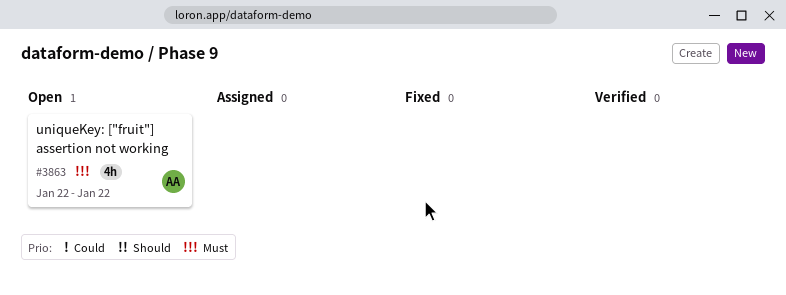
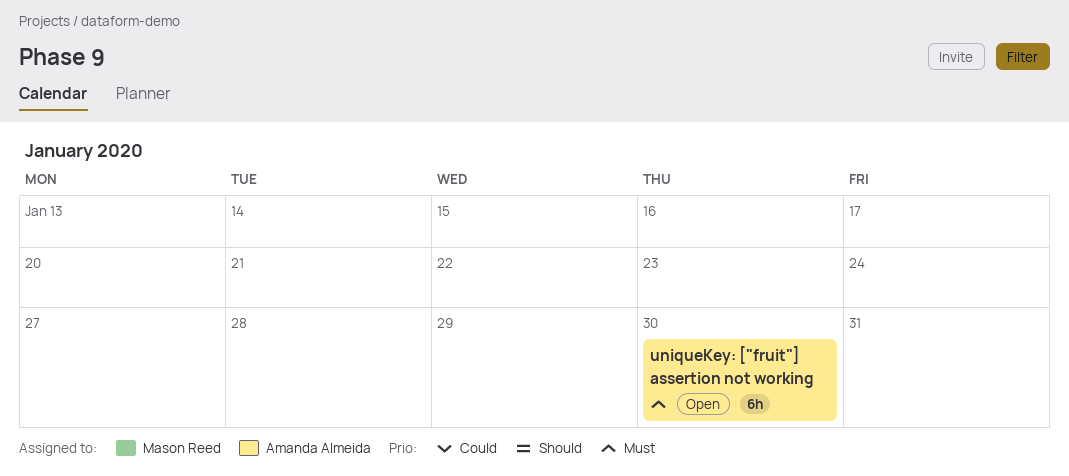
uniqueKey: ["fruit"] assertion not working, estimate: 4h -> 6h
uniqueKey: ["fruit"] assertion not working, due: Jan 22 -> Jan 30

